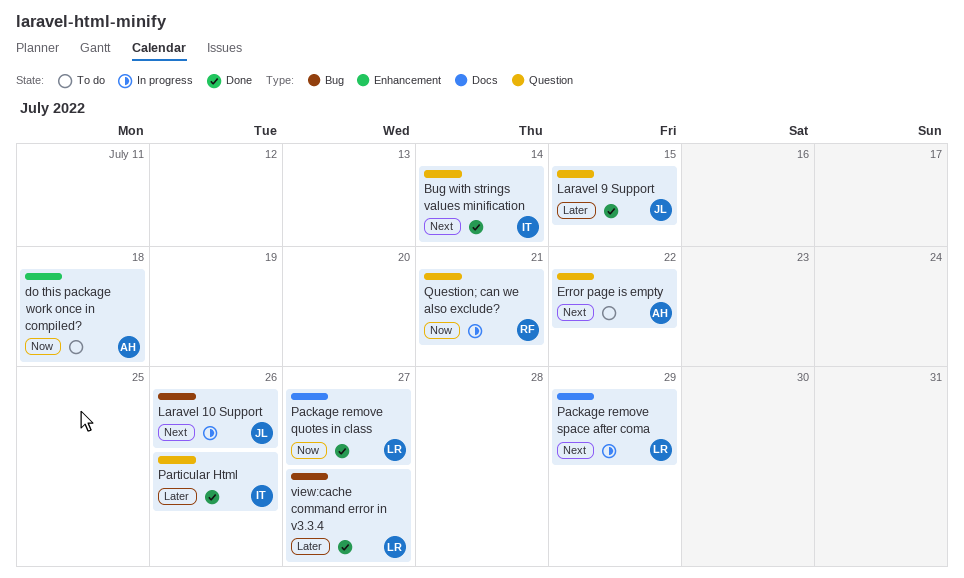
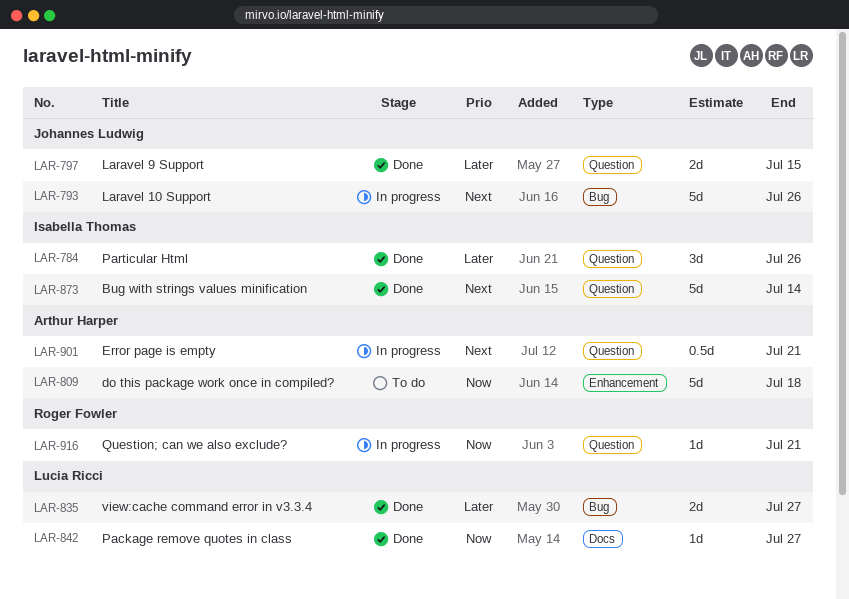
Error page is empty, status: To do -> In progress
Error page is empty, due: Jul 22 -> Jul 21
Package remove space after coma: present -> none

